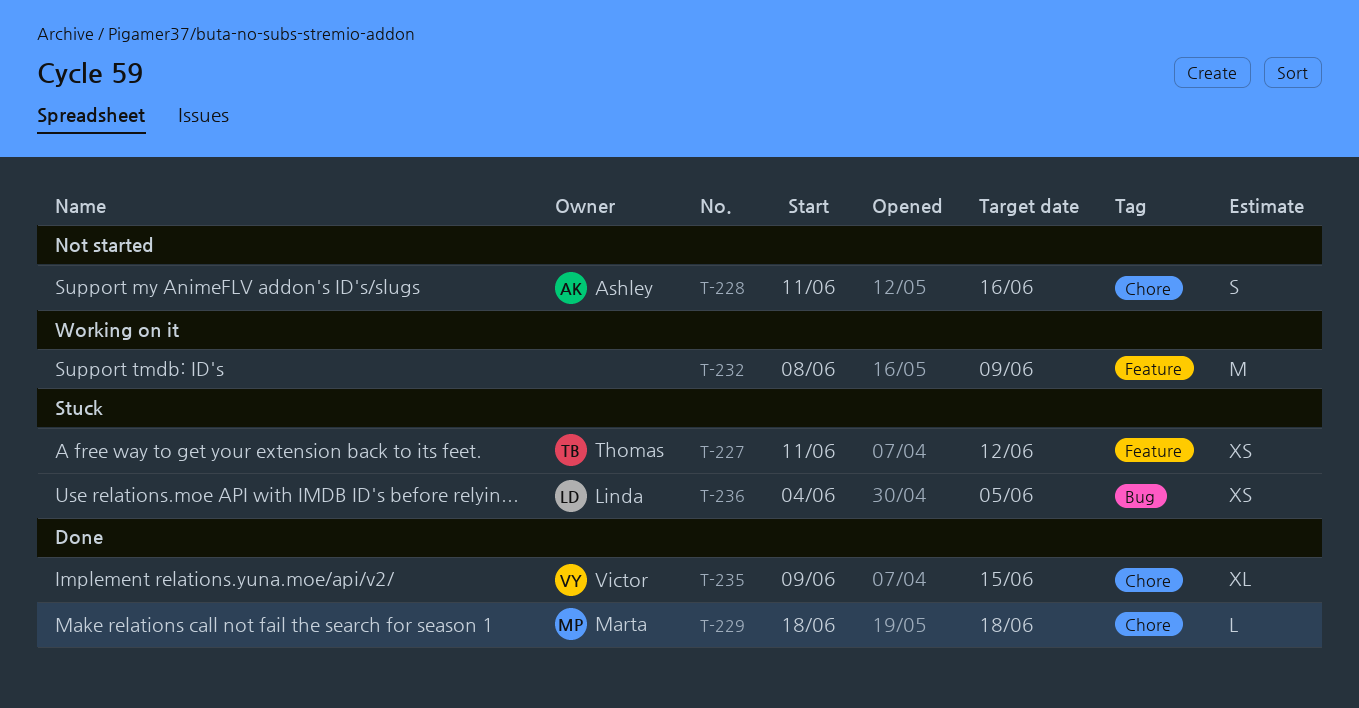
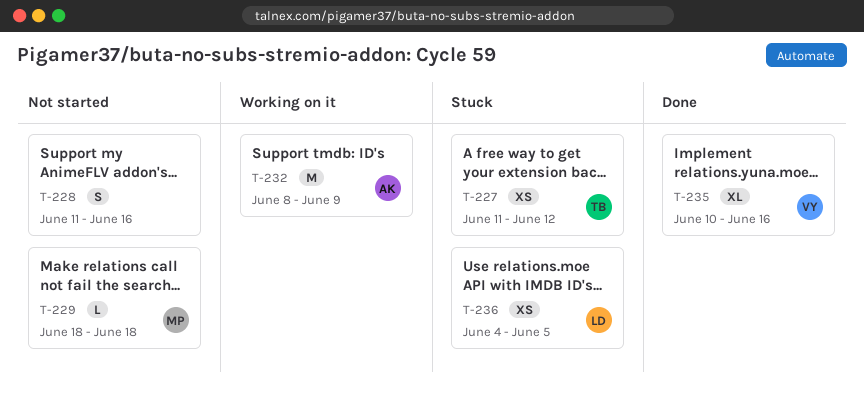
T-228, owner: Ashley -> none
T-229, status: Done -> Not started
T-232, owner: none -> Ashley
T-235, start: Jun 9 -> Jun 10
T-235, due: Jun 15 -> Jun 16

